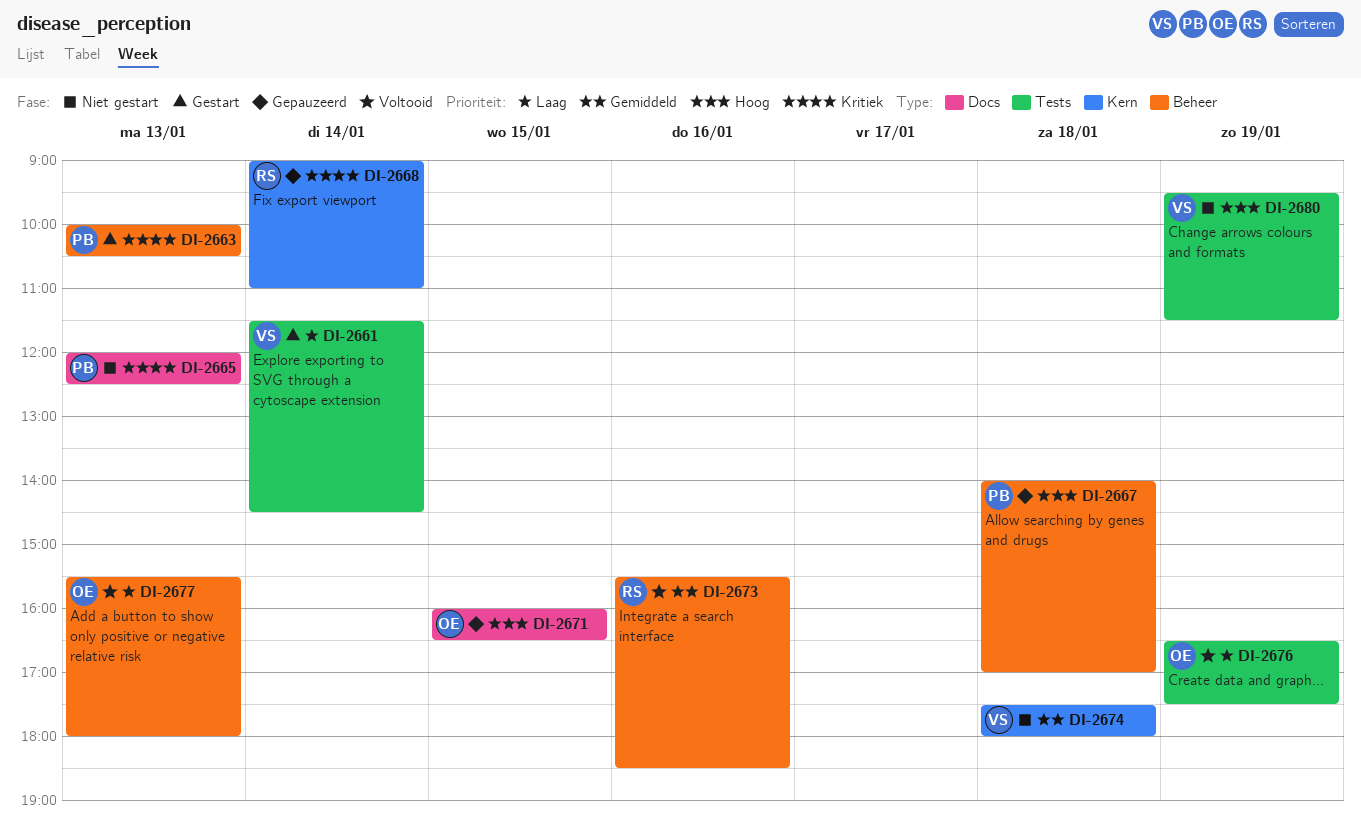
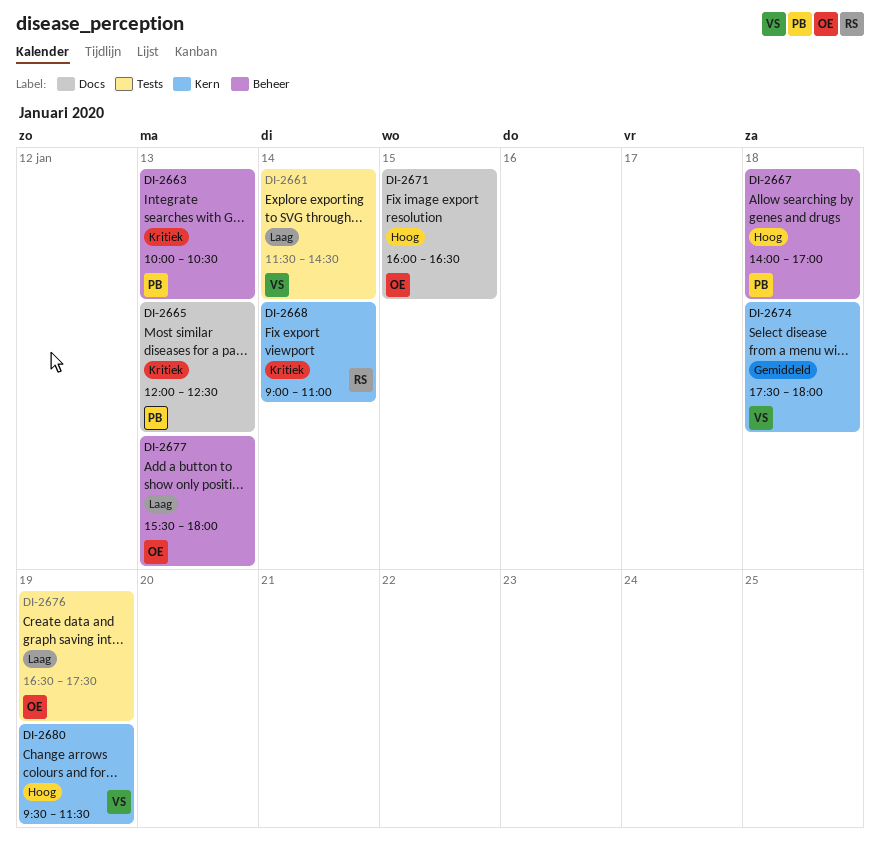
DI-2673: present -> none
DI-2680, label: Tests -> Kern

